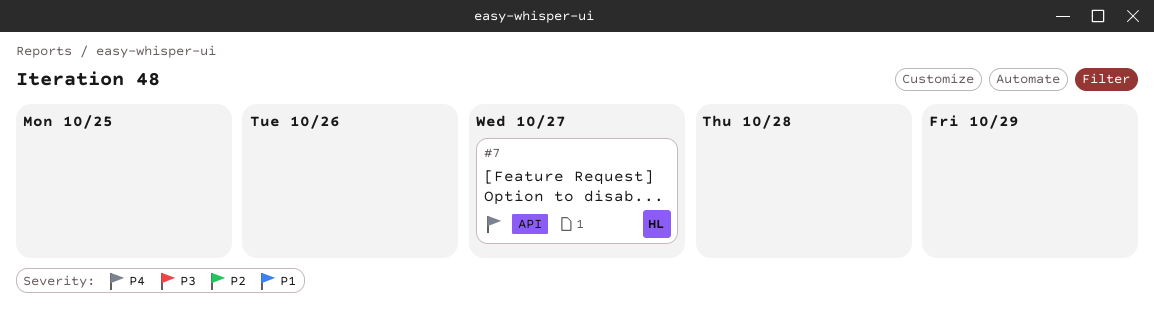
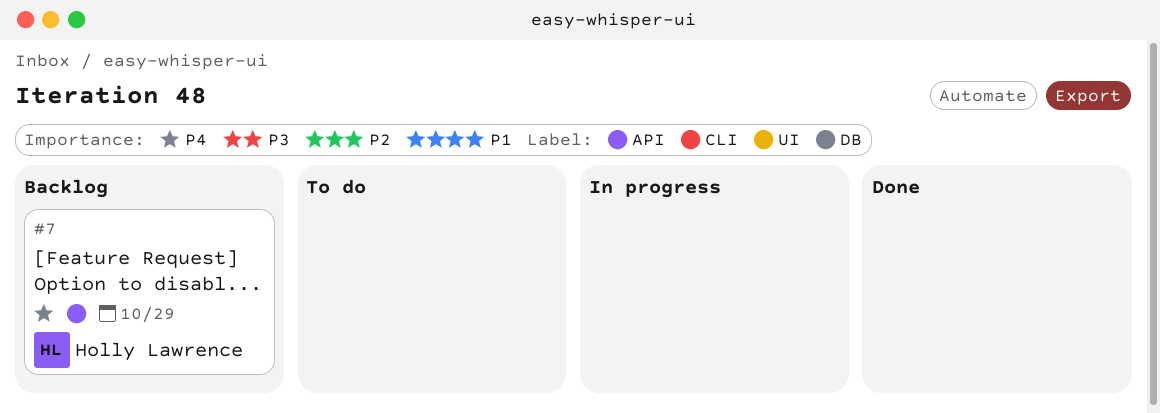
#7, due: Oct 27 -> Oct 29

